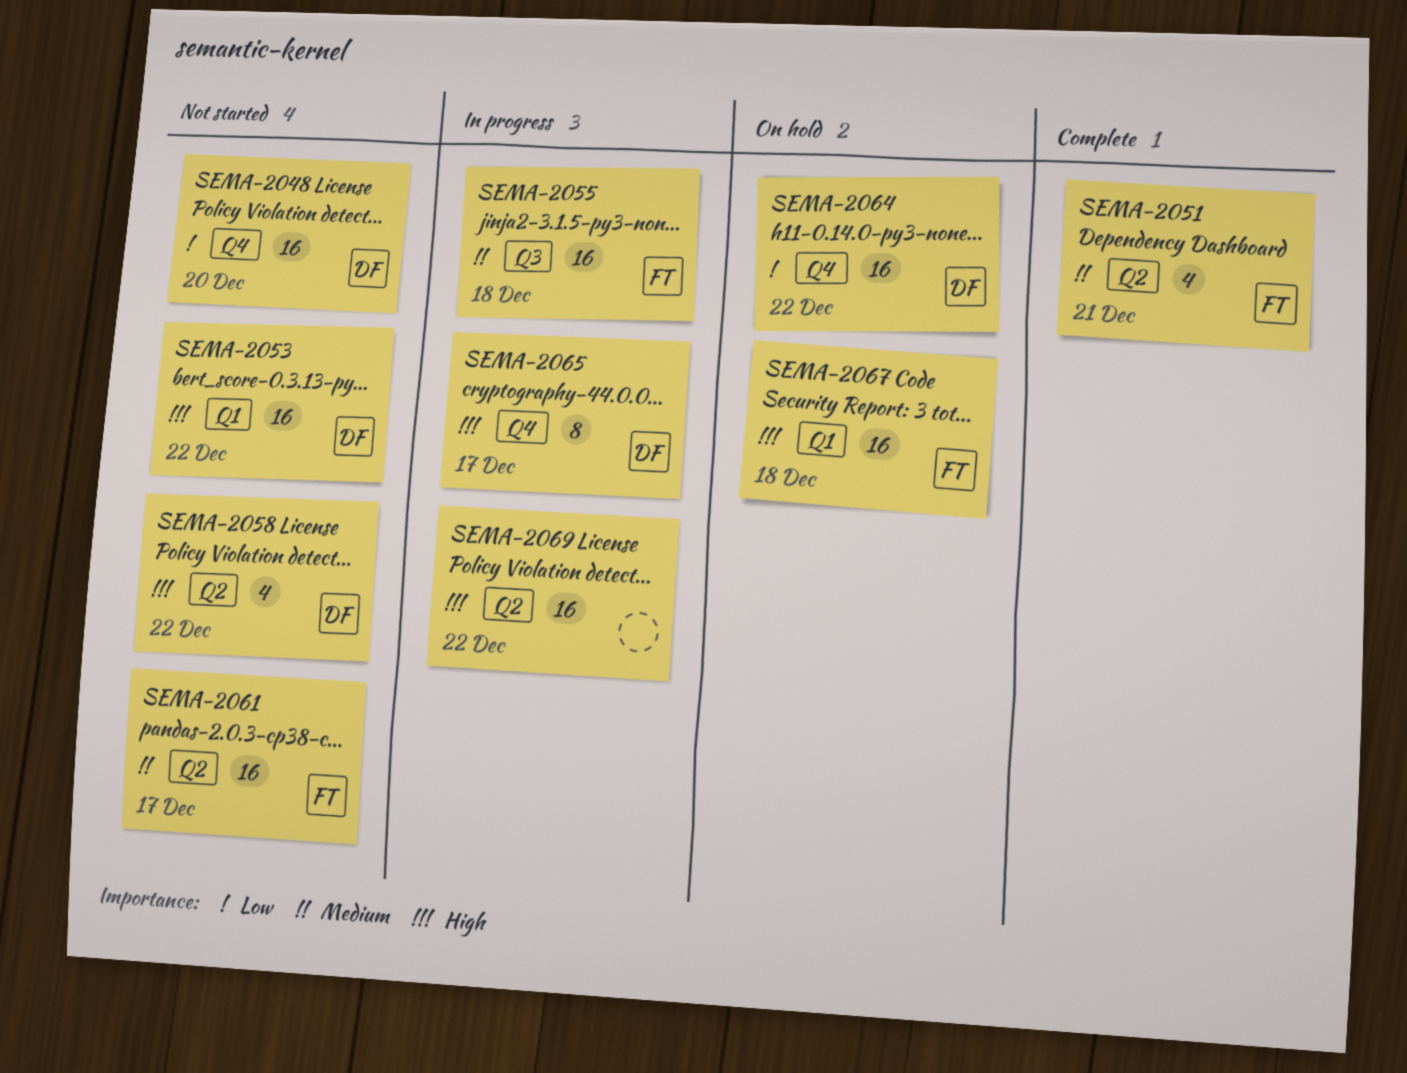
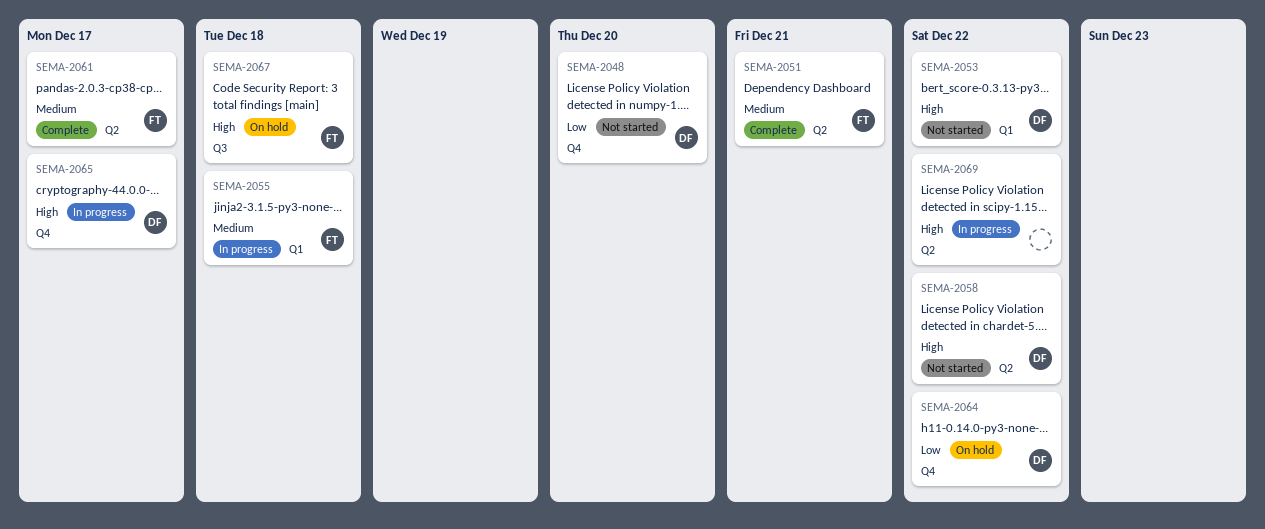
SEMA-2055, label: Q3 -> Q1
SEMA-2061, status: Not started -> Complete
SEMA-2067, label: Q1 -> Q3

